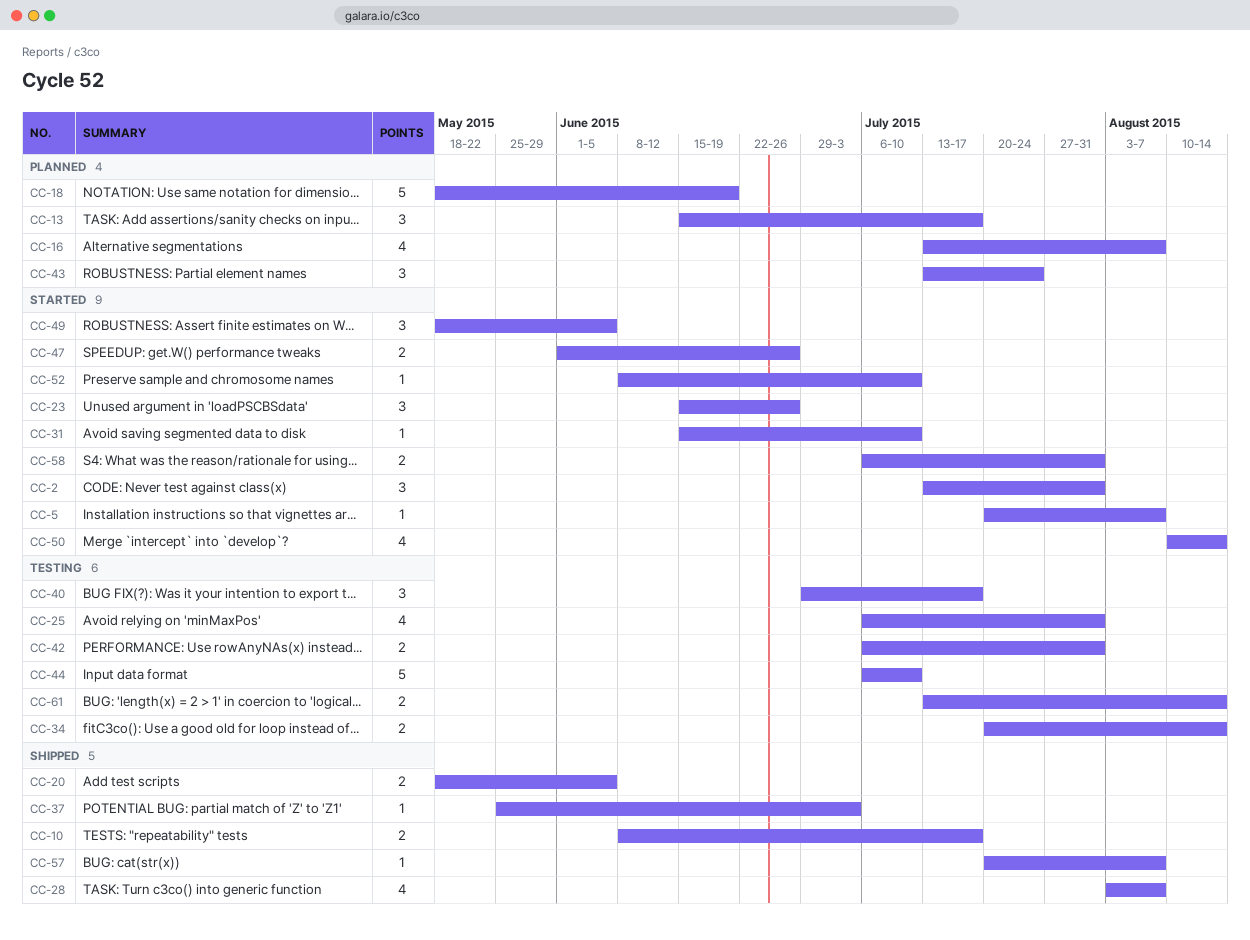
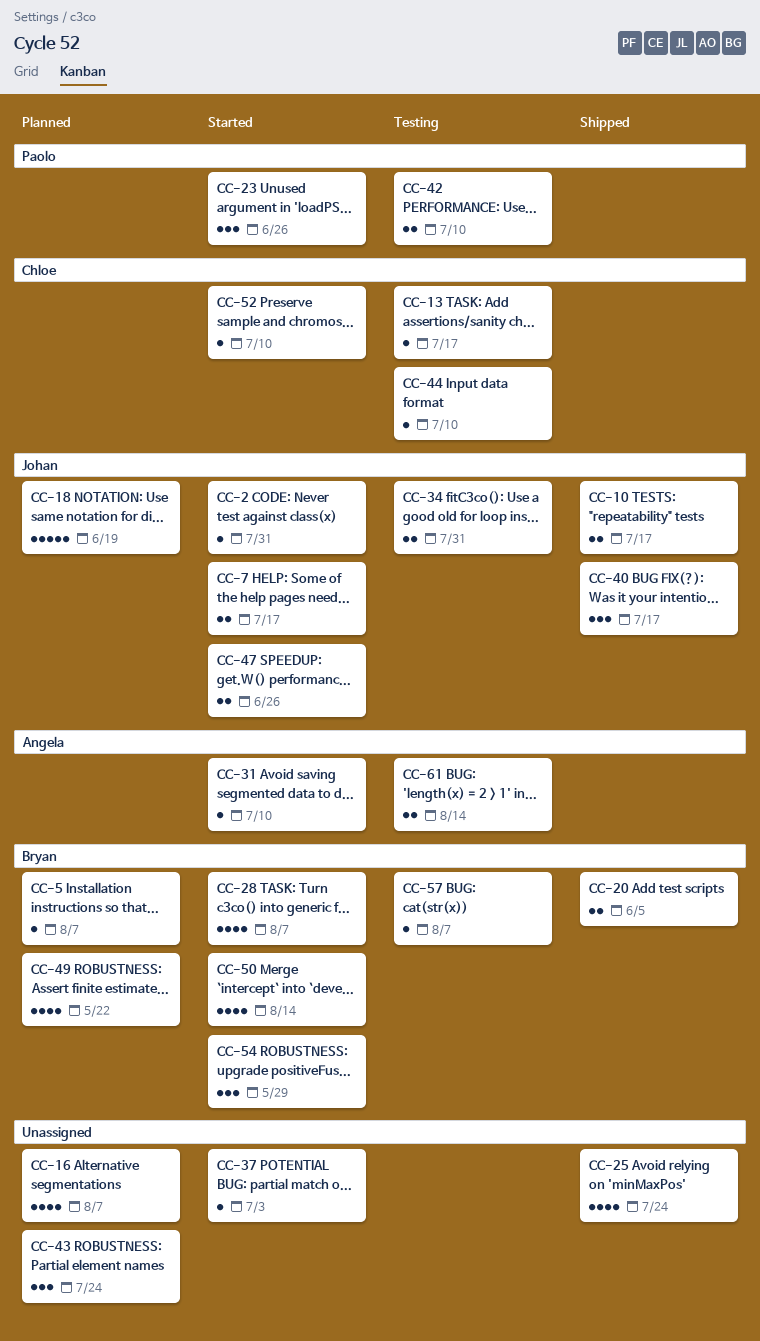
CC-2, estimate: 3 -> 1
CC-5, status: Started -> Planned
CC-7: none -> present
CC-13, status: Planned -> Testing
CC-13, estimate: 3 -> 1
CC-25, status: Testing -> Shipped
CC-25, due: Jul 31 -> Jul 24
CC-28, status: Shipped -> Started
CC-34, due: Aug 14 -> Jul 31
CC-37, status: Shipped -> Started
CC-40, status: Testing -> Shipped
CC-42, due: Jul 31 -> Jul 10
CC-44, estimate: 5 -> 1
CC-49, status: Started -> Planned
CC-49, estimate: 3 -> 4
CC-49, due: Jun 5 -> May 22
CC-54: none -> present
CC-57, status: Shipped -> Testing
CC-58: present -> none

